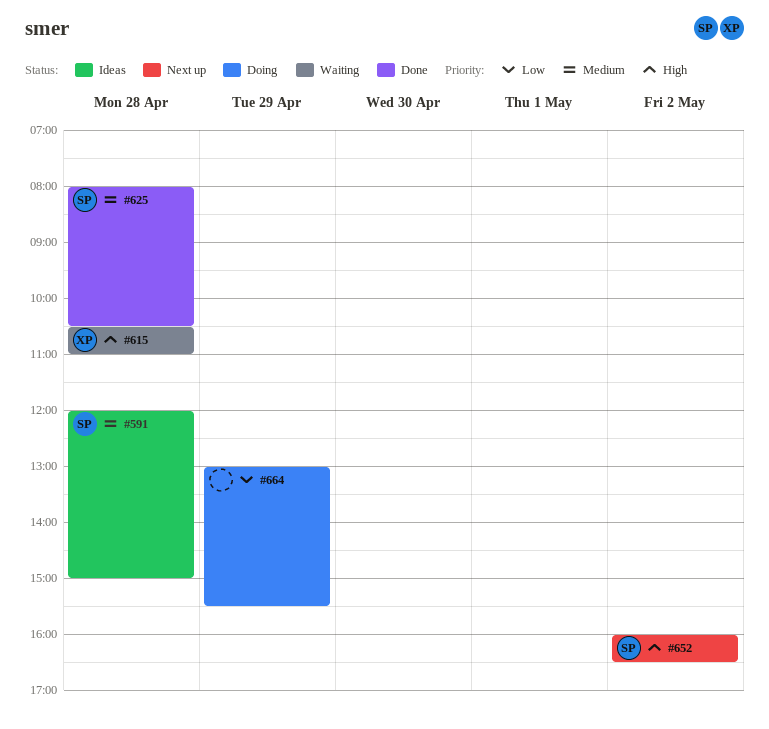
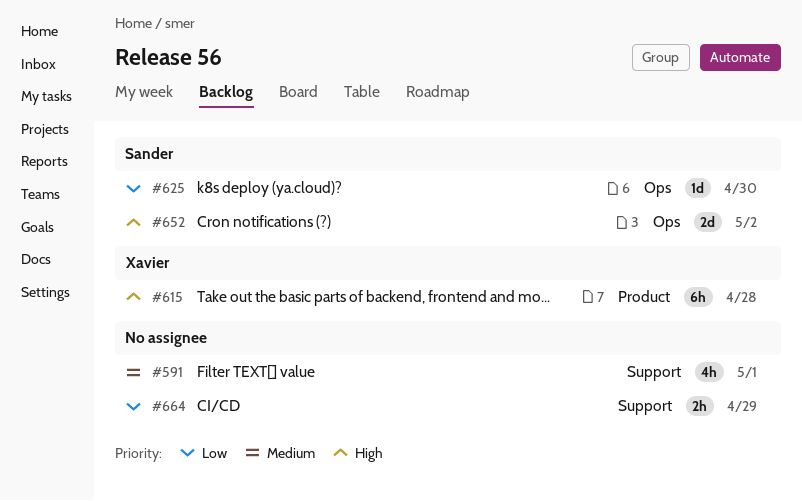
#591, owner: Sander -> none
#591, day: Apr 28 -> May 1
#625, priority: Medium -> Low
#625, day: Apr 28 -> Apr 30

